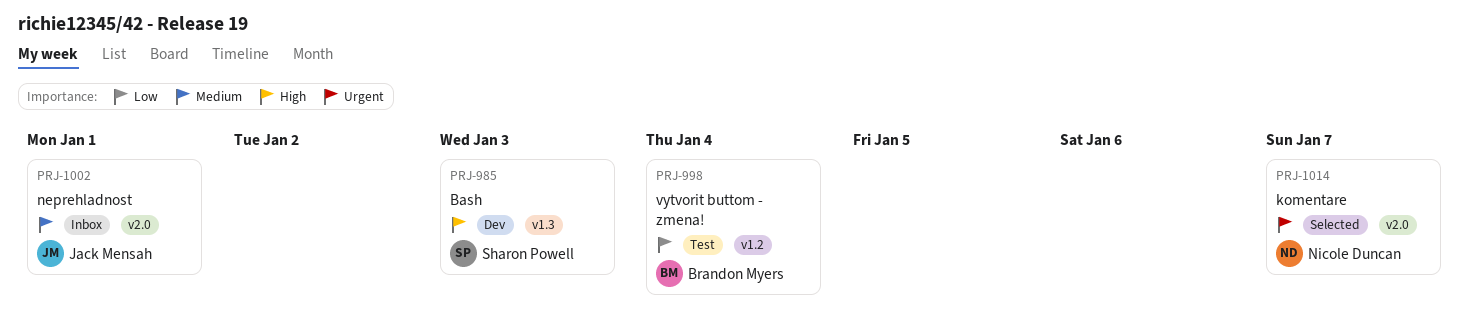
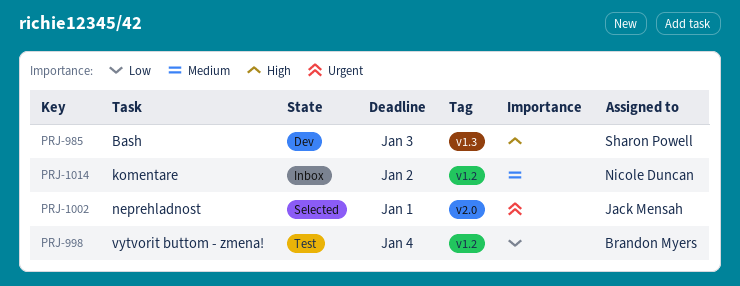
PRJ-1002, status: Inbox -> Selected
PRJ-1002, priority: Medium -> Urgent
PRJ-1014, status: Selected -> Inbox
PRJ-1014, priority: Urgent -> Medium
PRJ-1014, label: v2.0 -> v1.2
PRJ-1014, due: Jan 7 -> Jan 2

